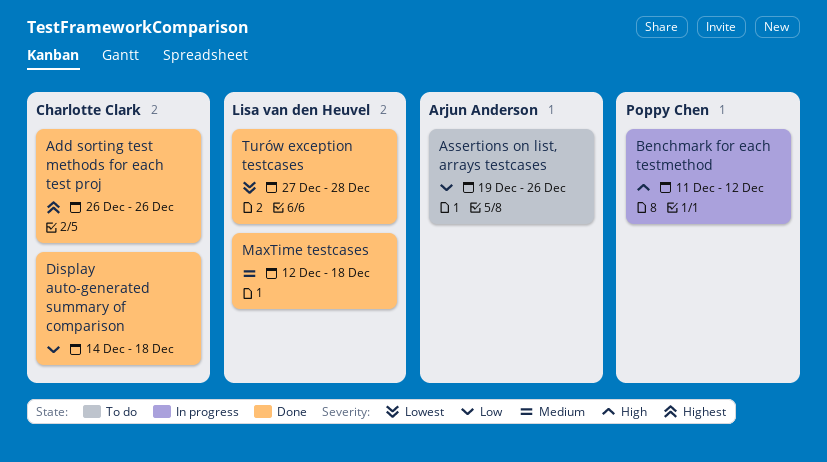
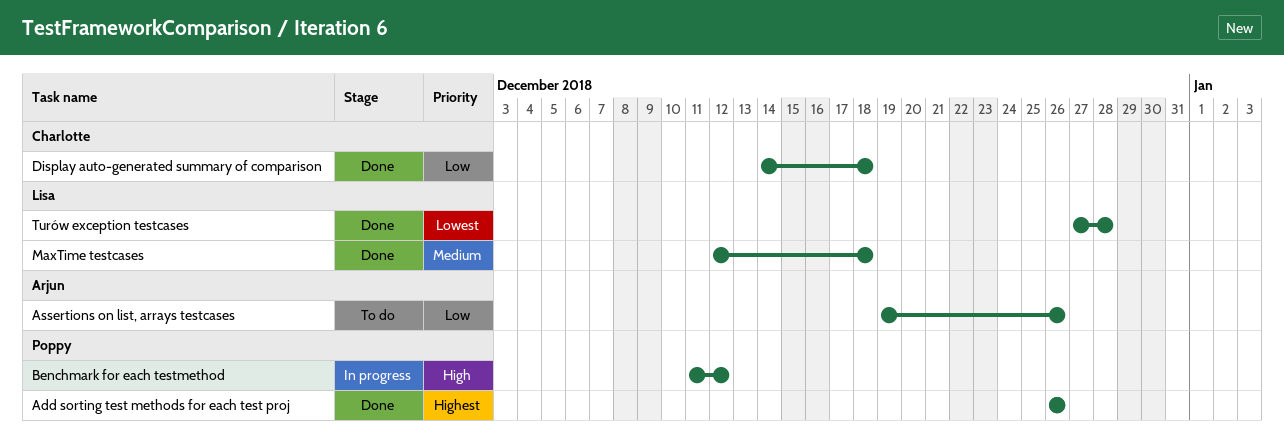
Add sorting test methods for each test proj, owner: Charlotte Clark -> Poppy Chen

